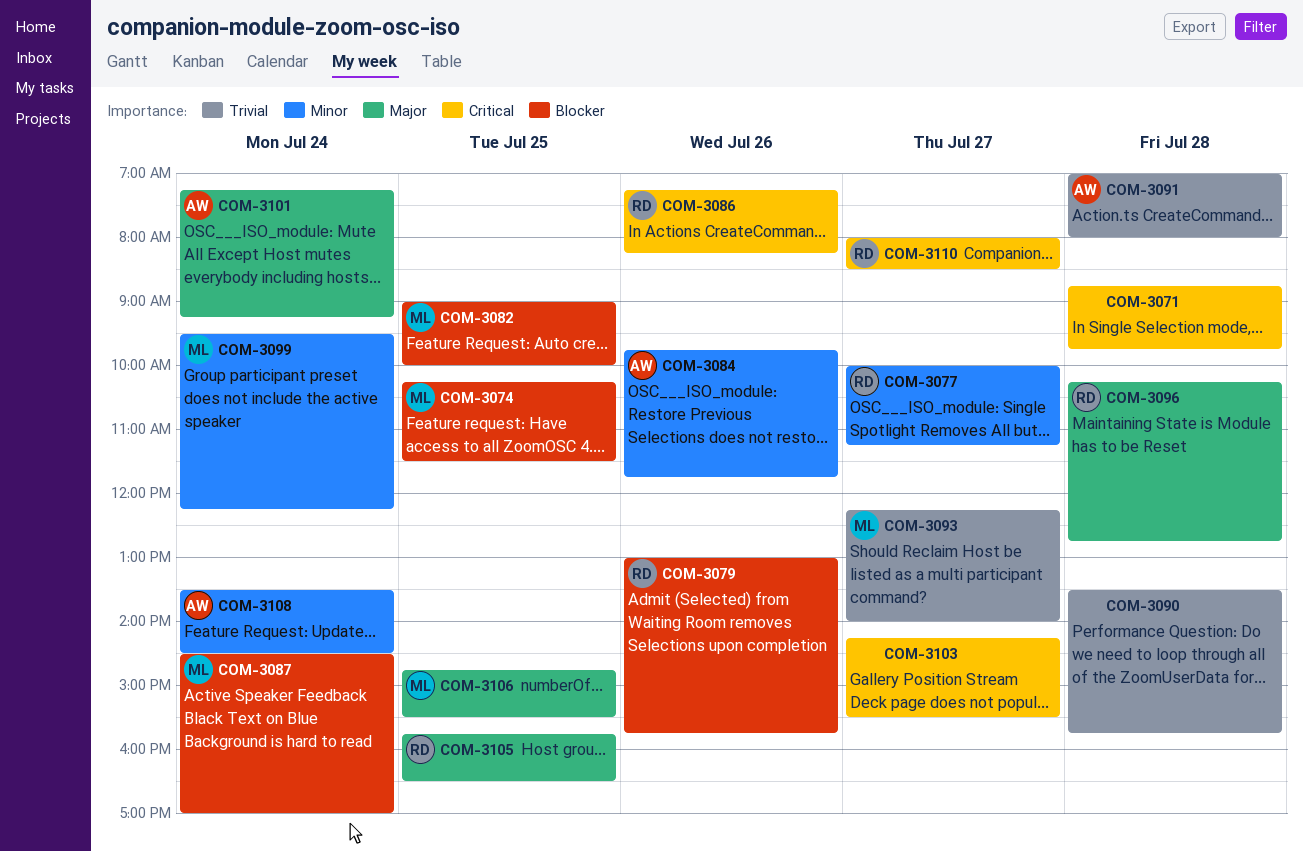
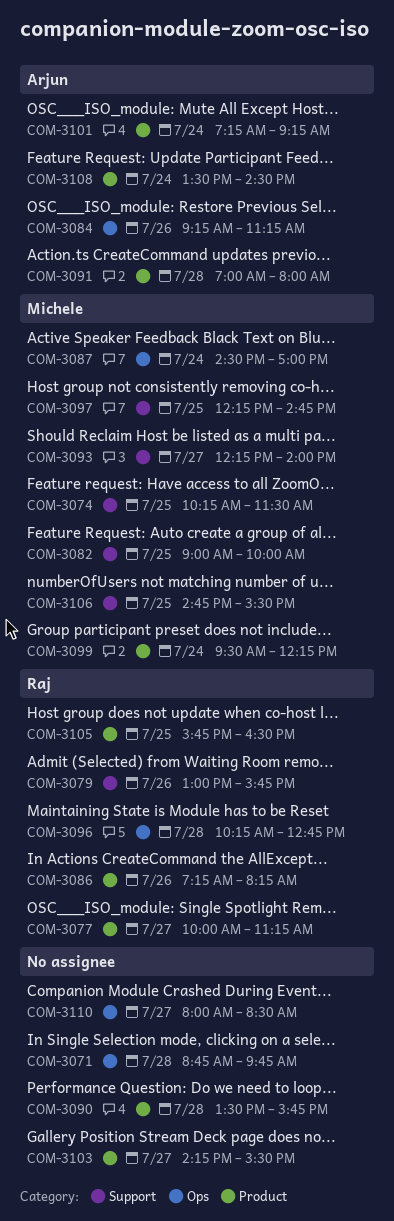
COM-3084, begins: 09:45 -> 09:15
COM-3084, ends: 11:45 -> 11:15
COM-3097: none -> present
COM-3110, owner: Raj -> none

